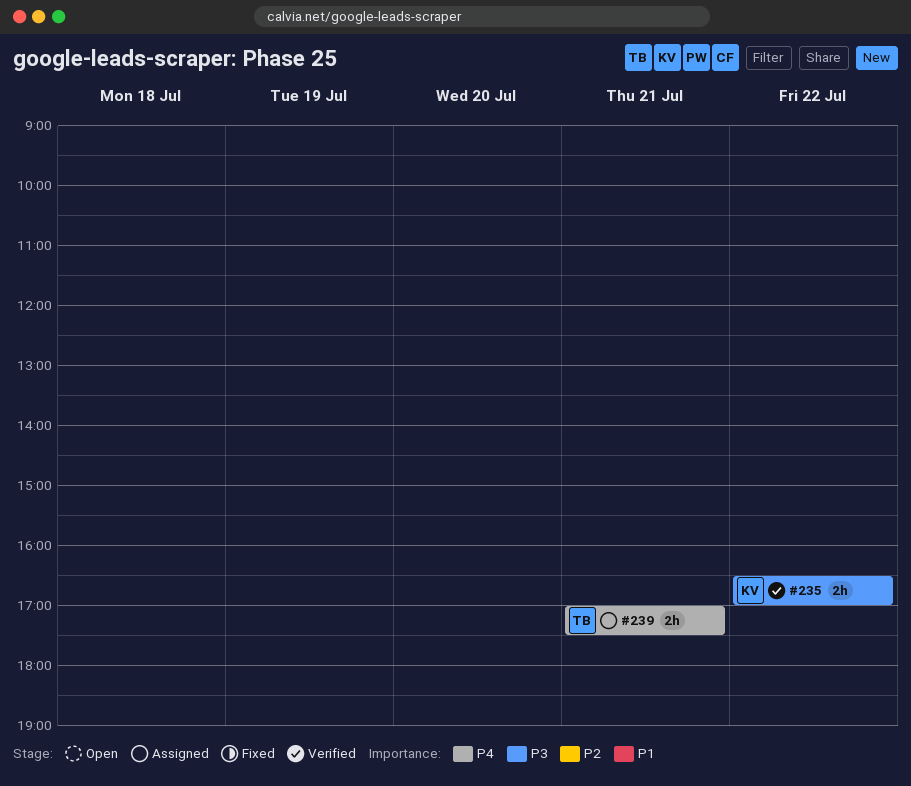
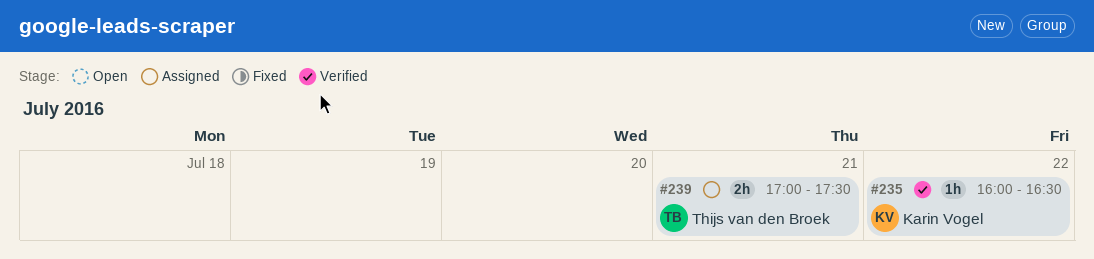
#235, estimate: 2h -> 1h
#235, begins: 16:30 -> 16:00
#235, ends: 17:00 -> 16:30

